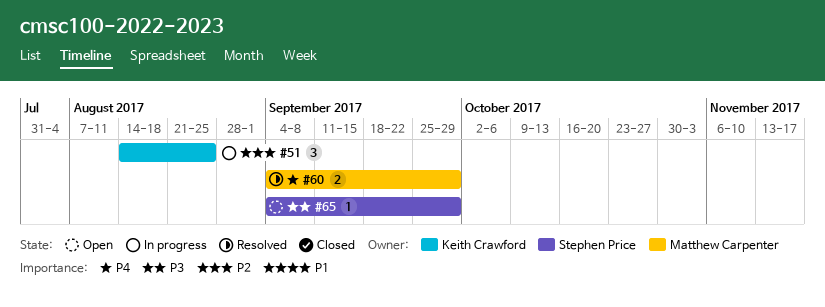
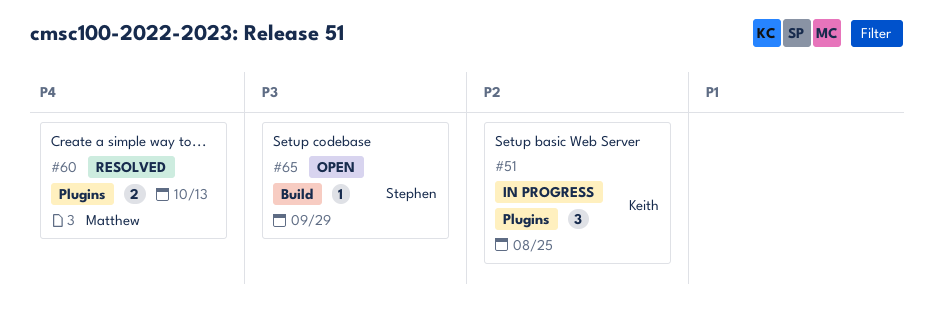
#60, due: Sep 29 -> Oct 13

